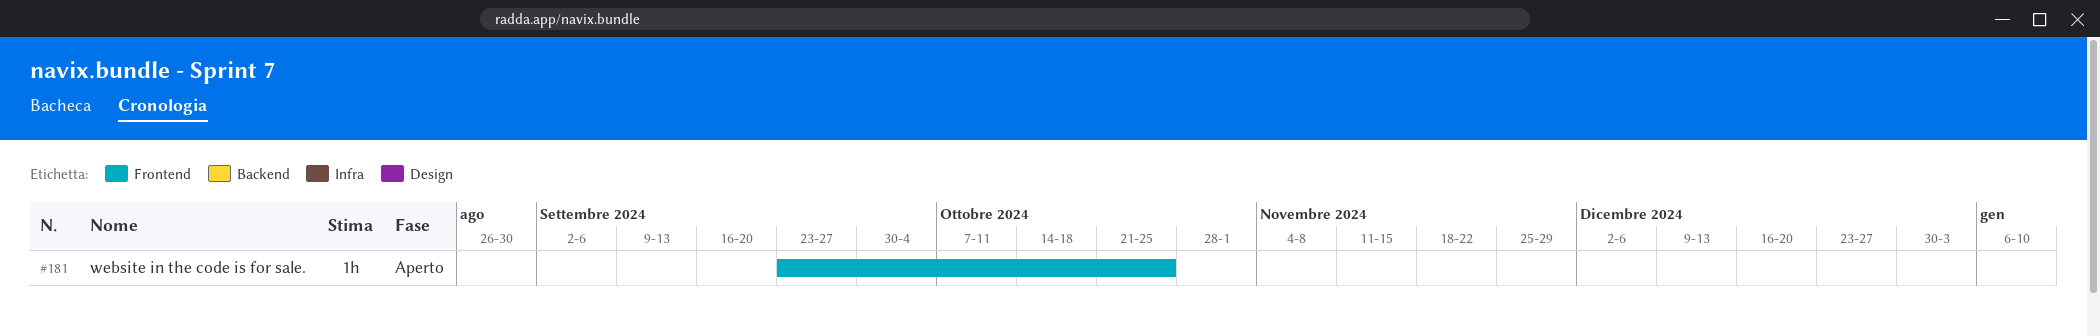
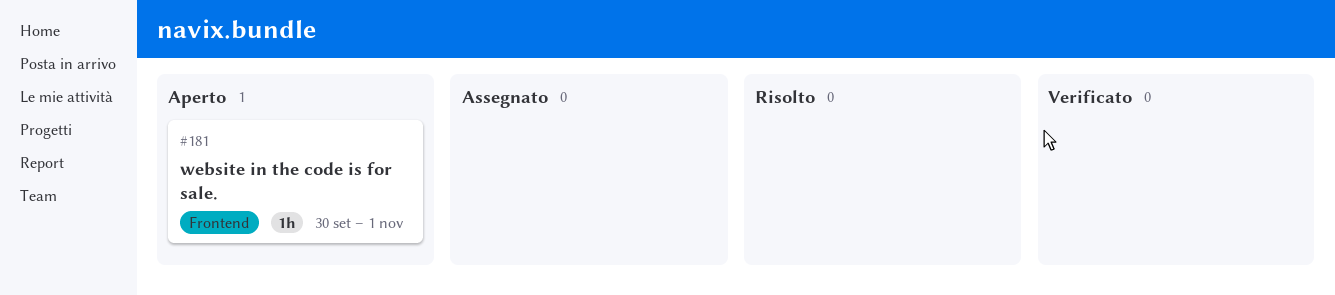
#181, start: Sep 23 -> Sep 30
#181, due: Oct 25 -> Nov 1

